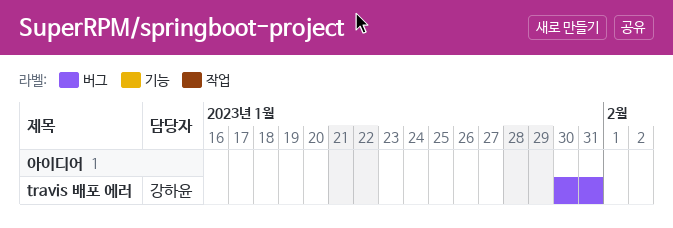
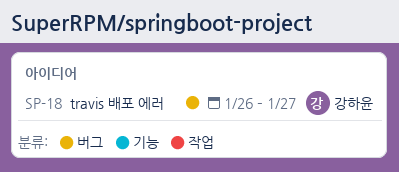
travis 배포 에러, start: Jan 30 -> Jan 26
travis 배포 에러, due: Jan 31 -> Jan 27

